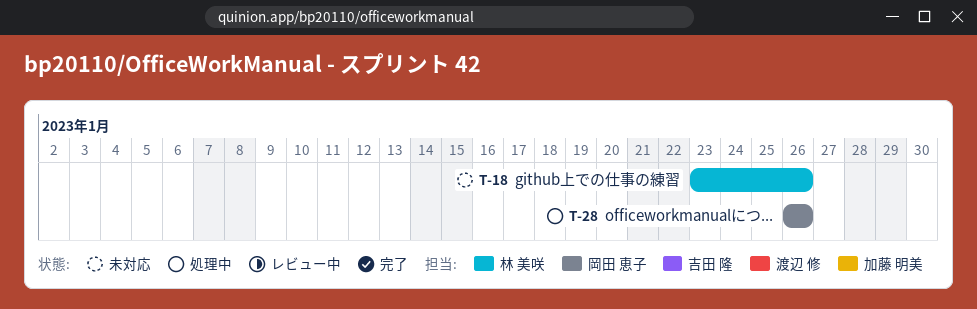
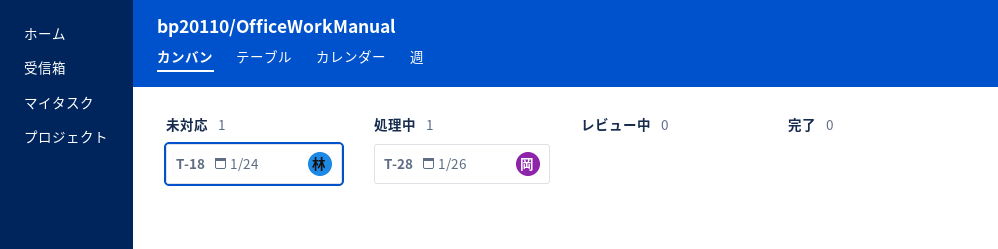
T-18, due: Jan 26 -> Jan 24

